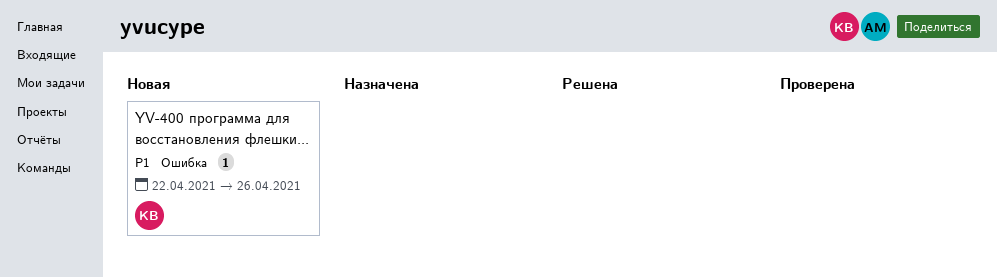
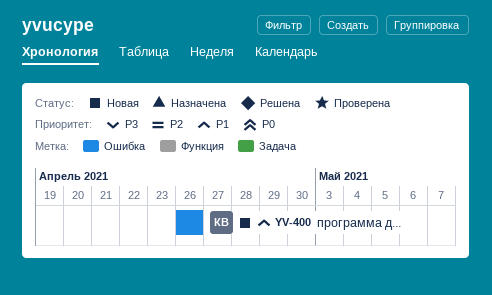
YV-400, start: Apr 22 -> Apr 26

